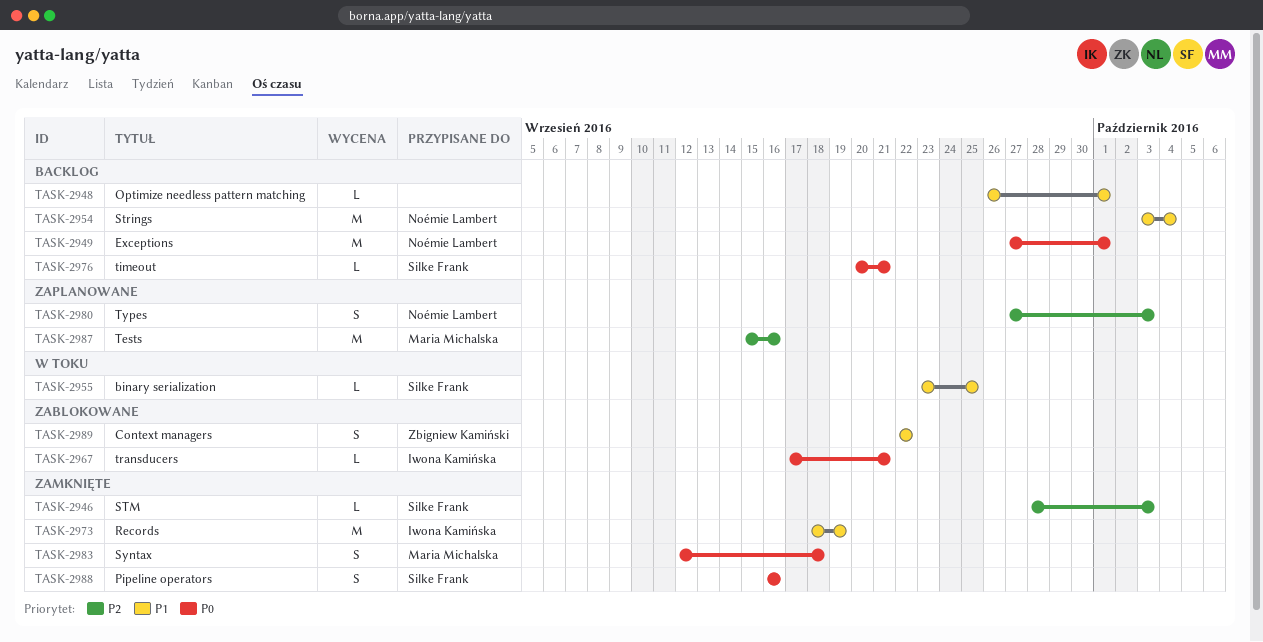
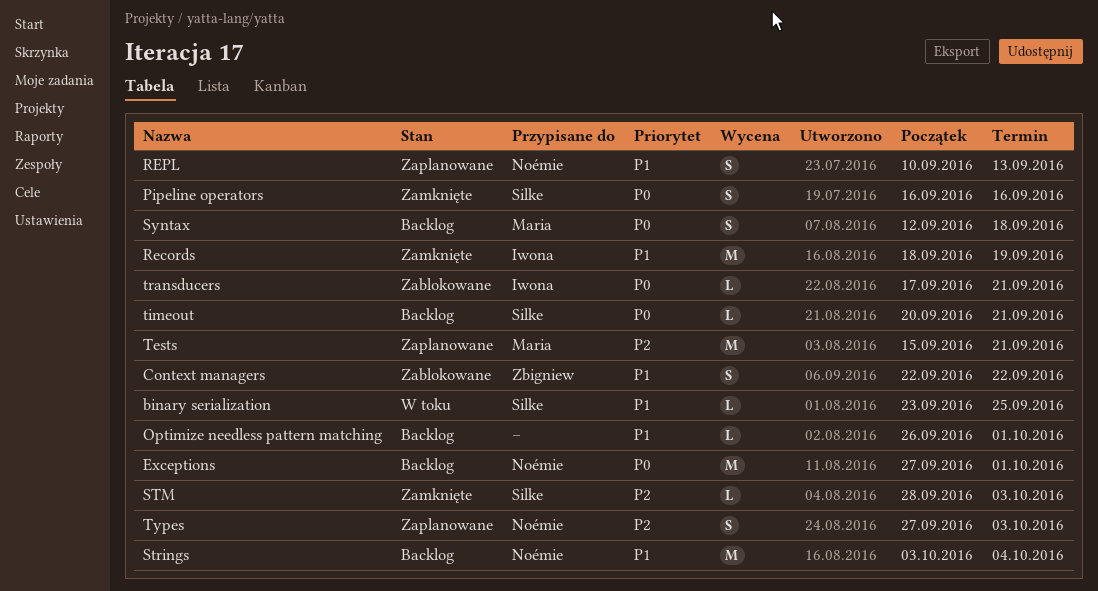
REPL: none -> present
Syntax, status: Zamknięte -> Backlog
Tests, due: Sep 16 -> Sep 21

